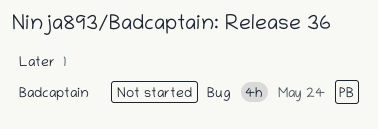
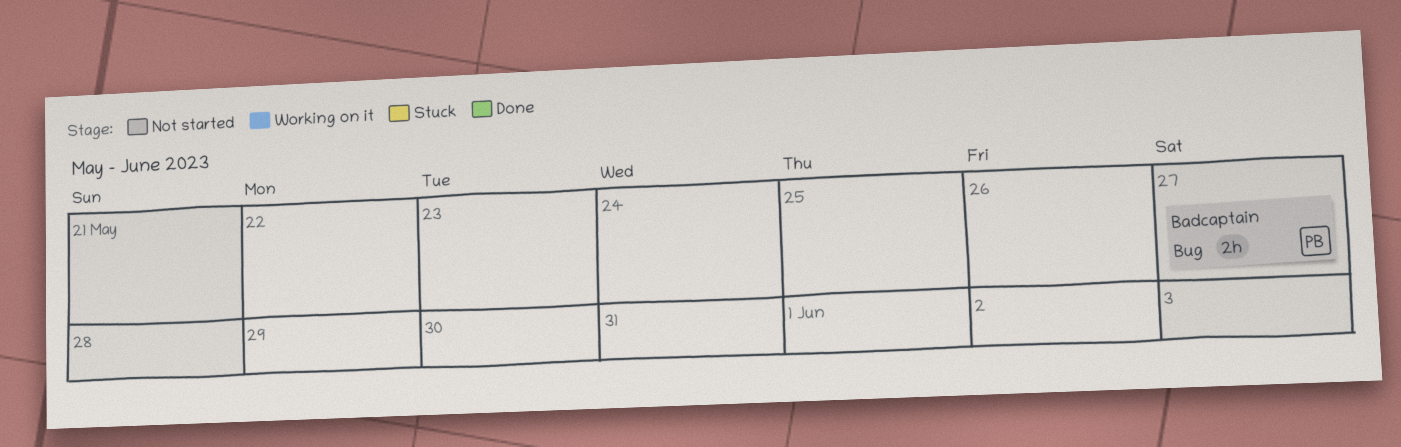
Badcaptain, estimate: 4h -> 2h
Badcaptain, due: May 24 -> May 27

